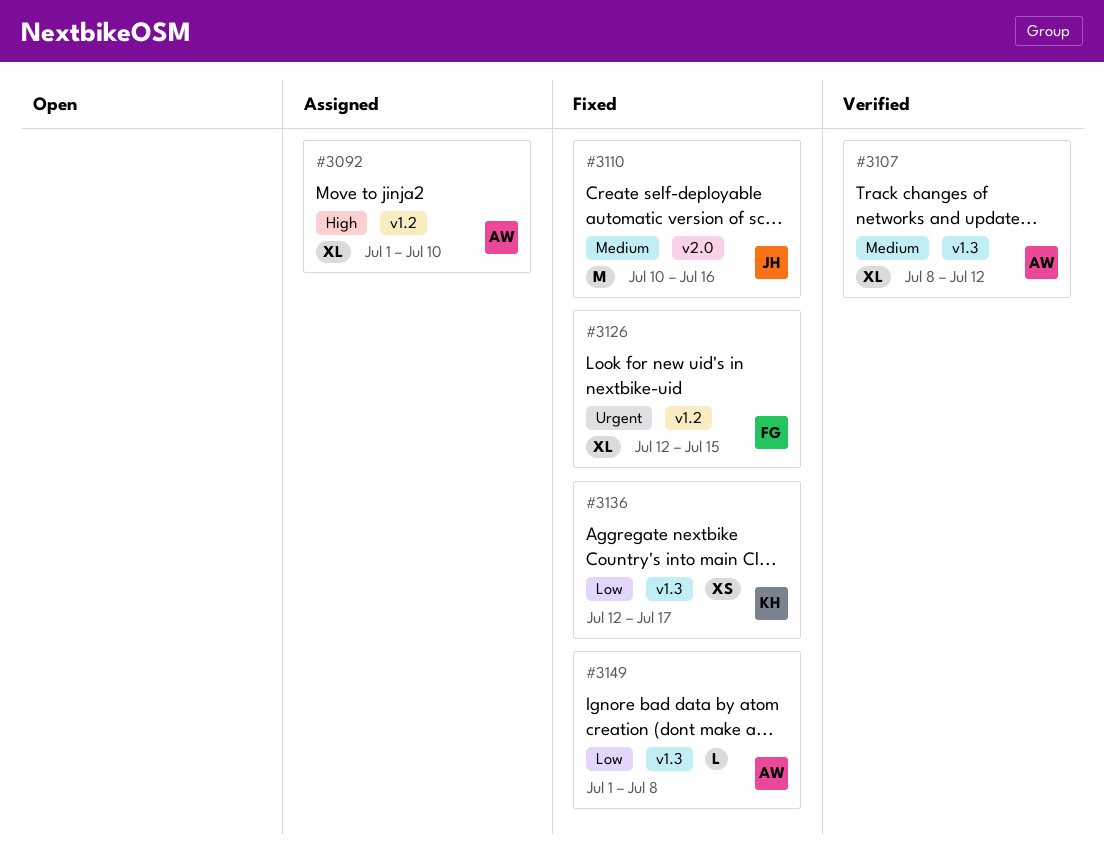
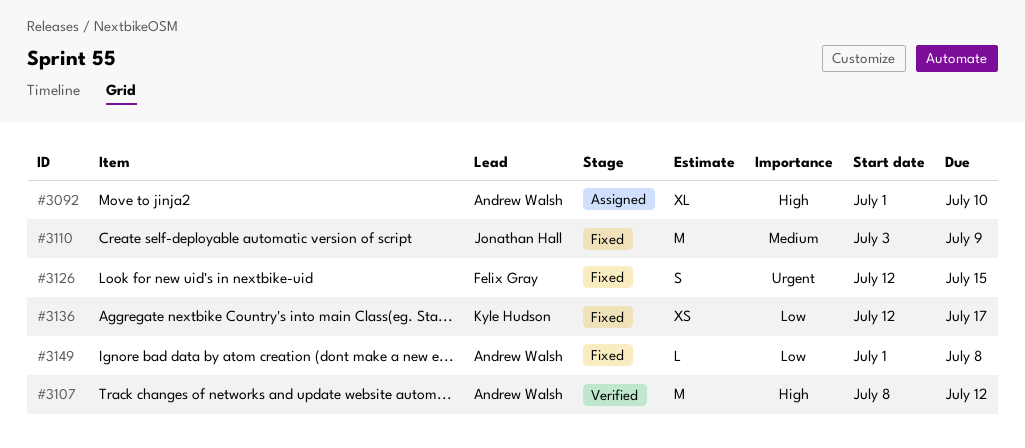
#3107, priority: Medium -> High
#3107, estimate: XL -> M
#3110, start: Jul 10 -> Jul 3
#3110, due: Jul 16 -> Jul 9
#3126, estimate: XL -> S

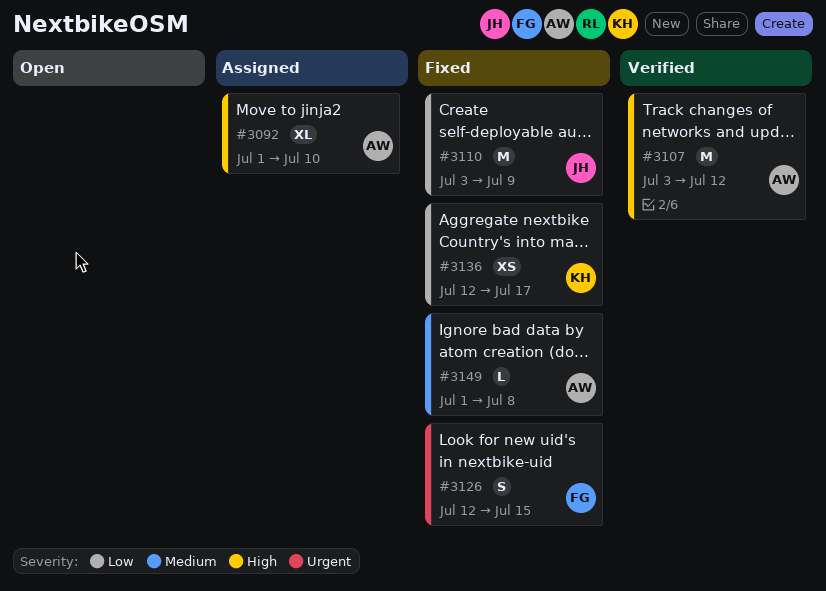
#3107, start: Jul 8 -> Jul 3
#3110, priority: Medium -> Low
#3149, priority: Low -> Medium

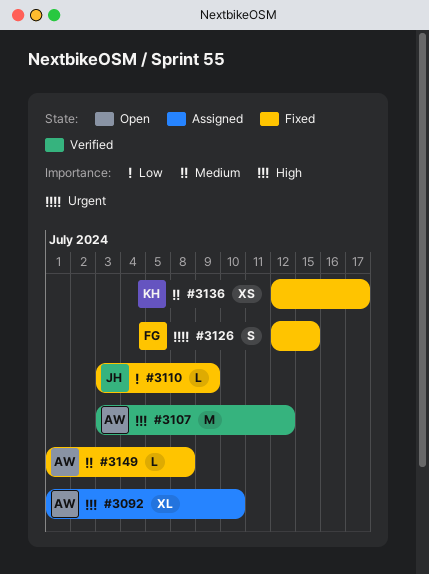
#3110, estimate: M -> L
#3136, priority: Low -> Medium

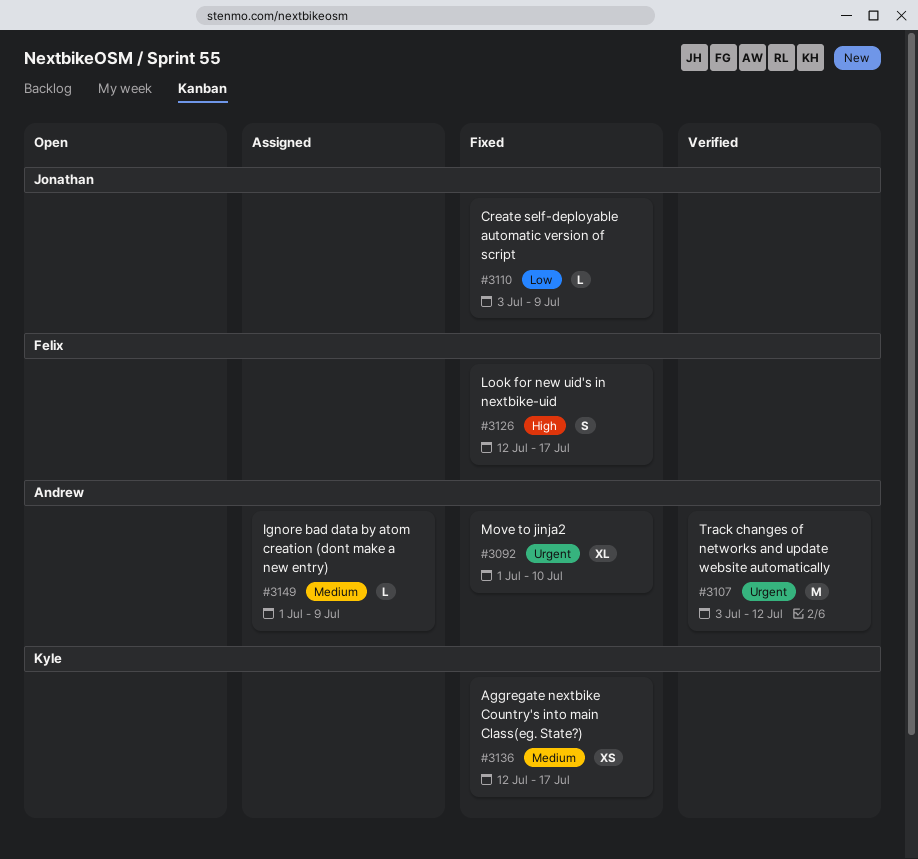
#3092, status: Assigned -> Fixed
#3092, priority: High -> Urgent
#3107, priority: High -> Urgent
#3126, priority: Urgent -> High
#3126, due: Jul 15 -> Jul 17
#3149, status: Fixed -> Assigned
#3149, due: Jul 8 -> Jul 9

